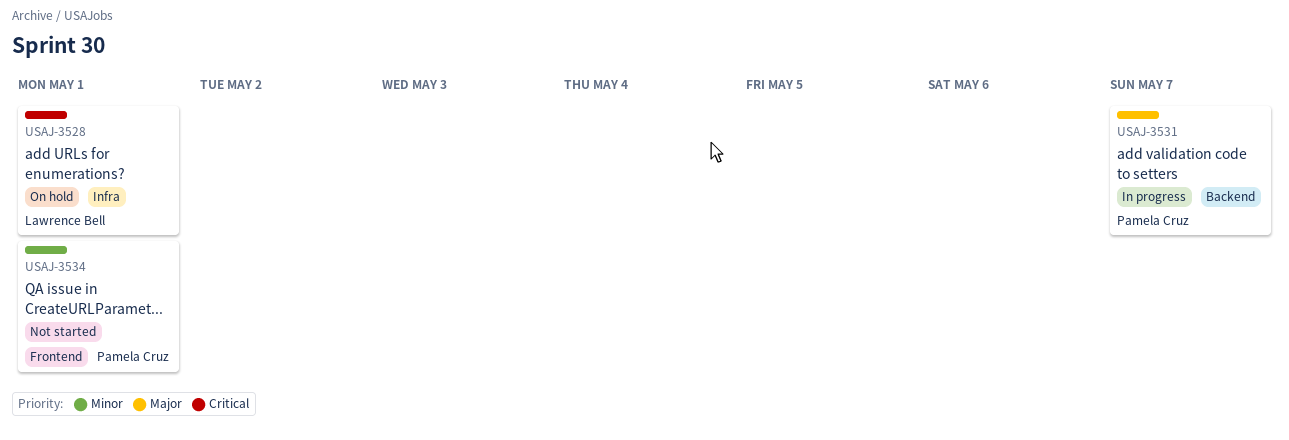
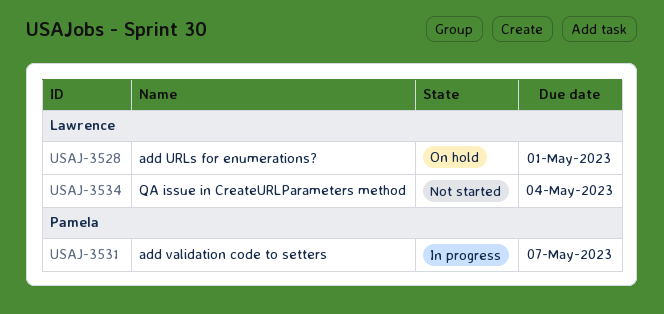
USAJ-3534, owner: Pamela Cruz -> Lawrence Bell
USAJ-3534, due: May 1 -> May 4

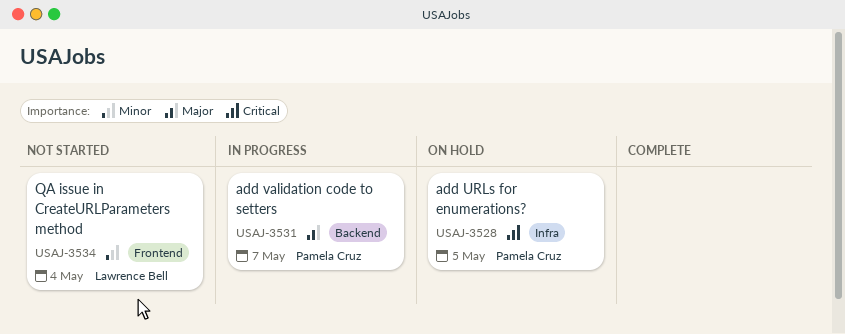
USAJ-3528, owner: Lawrence Bell -> Pamela Cruz
USAJ-3528, due: May 1 -> May 5

